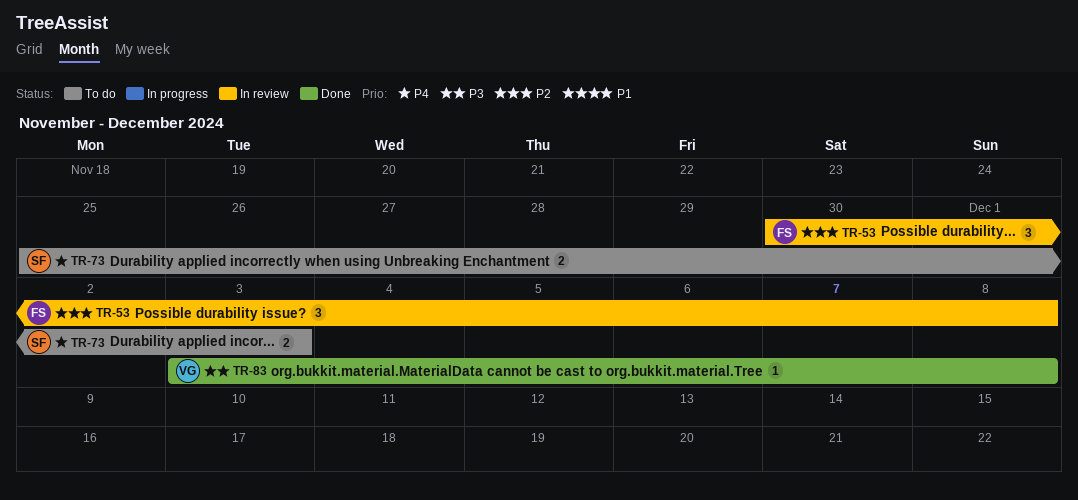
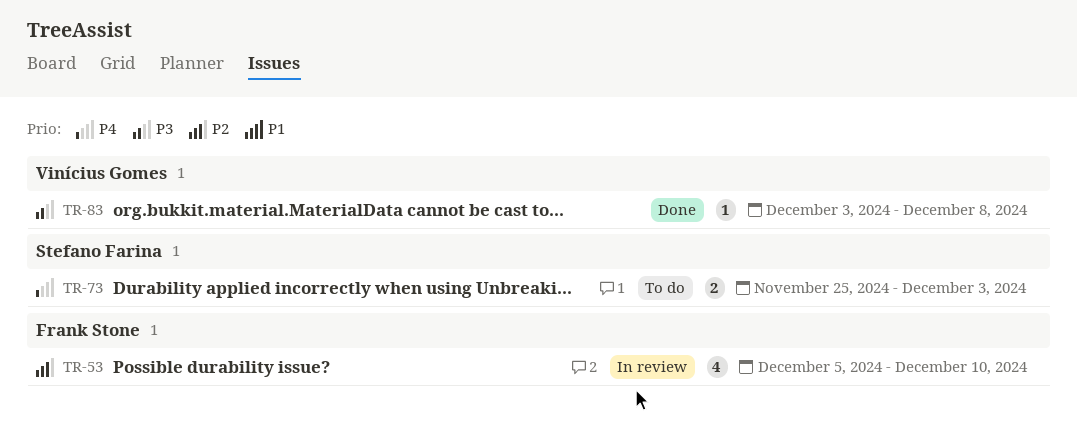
TR-53, estimate: 3 -> 4
TR-53, start: Nov 30 -> Dec 5
TR-53, due: Dec 8 -> Dec 10

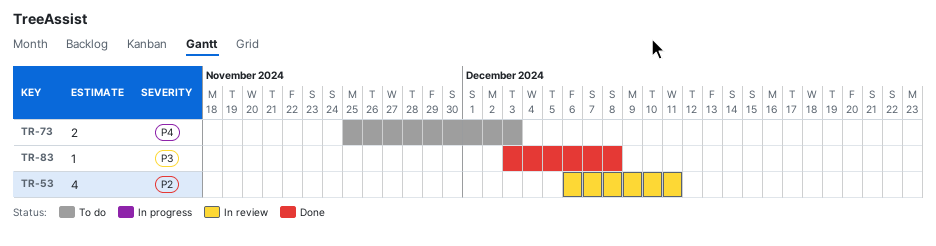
TR-53, start: Dec 5 -> Dec 6
TR-53, due: Dec 10 -> Dec 11

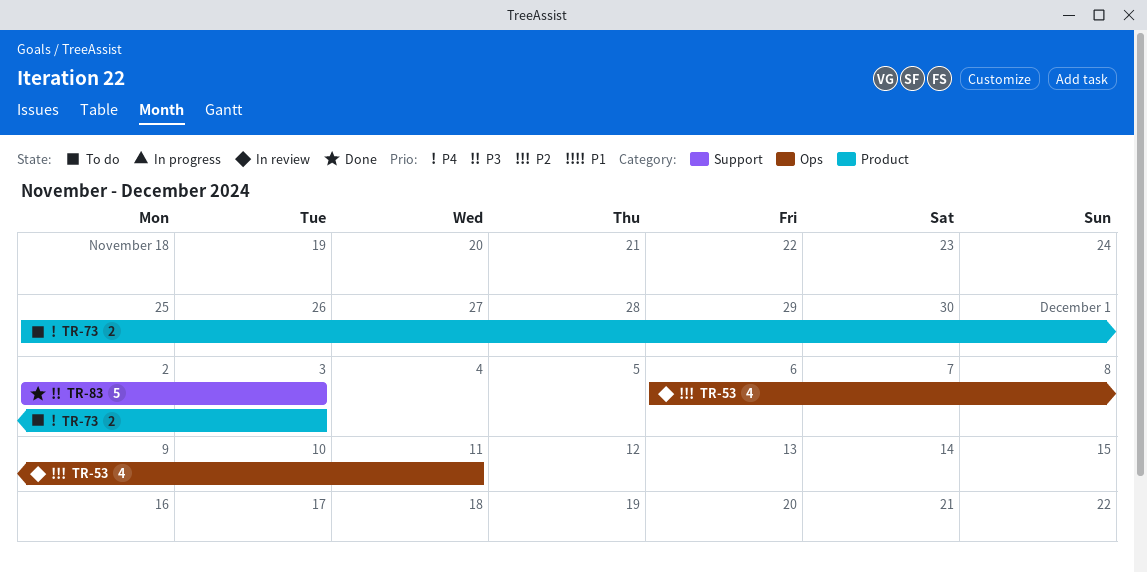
TR-83, estimate: 1 -> 5
TR-83, start: Dec 3 -> Dec 2
TR-83, due: Dec 8 -> Dec 3

